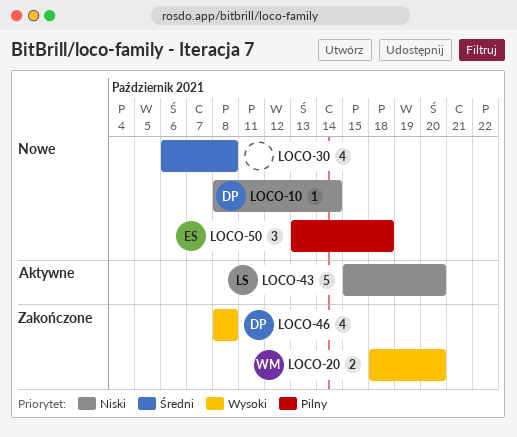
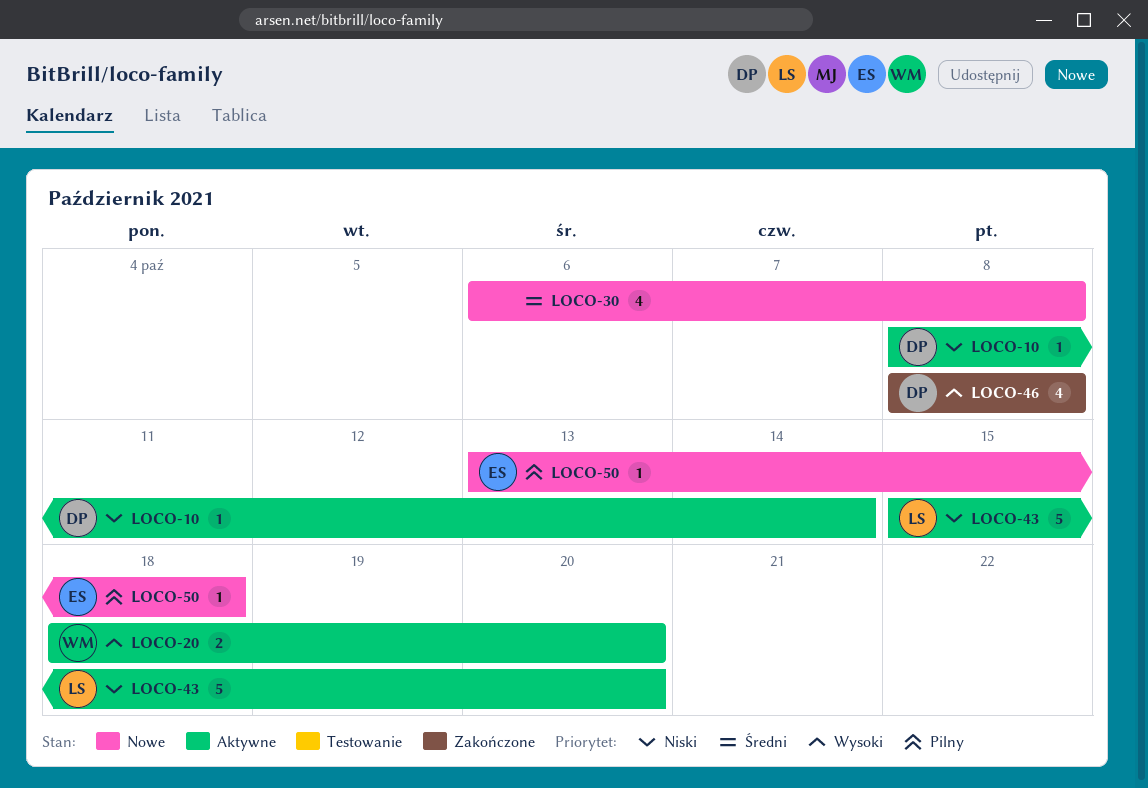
LOCO-10, status: Nowe -> Aktywne
LOCO-20, status: Zakończone -> Aktywne
LOCO-50, estimate: 3 -> 1

